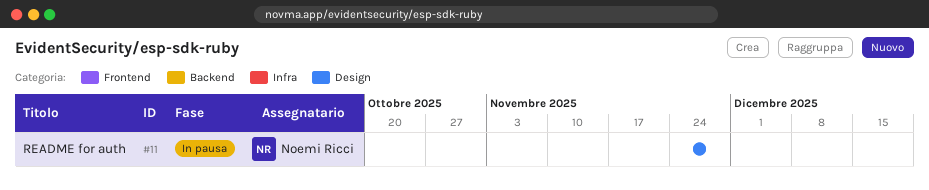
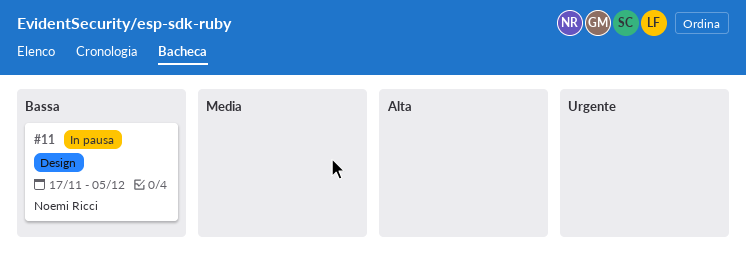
#11, start: Nov 24 -> Nov 17
#11, due: Nov 28 -> Dec 5

